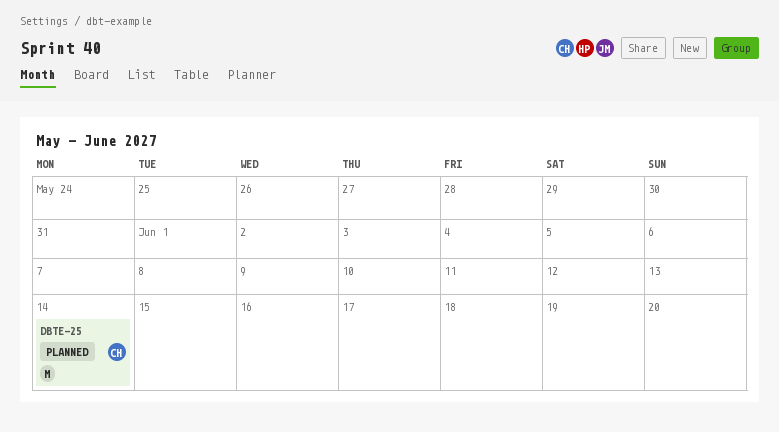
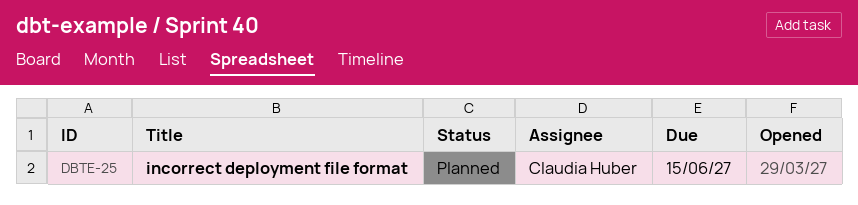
DBTE-25, due: Jun 14 -> Jun 15

